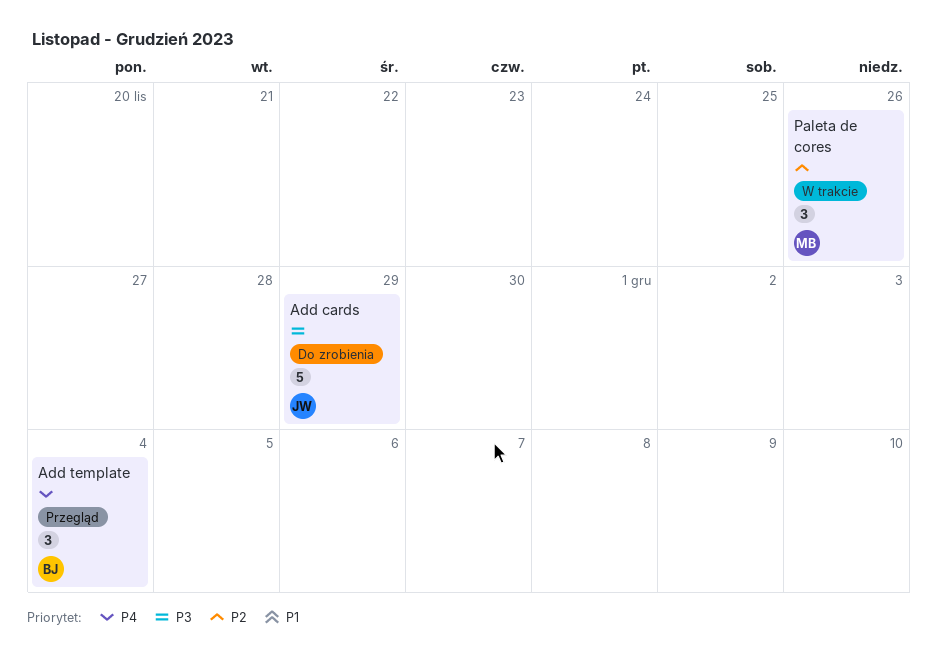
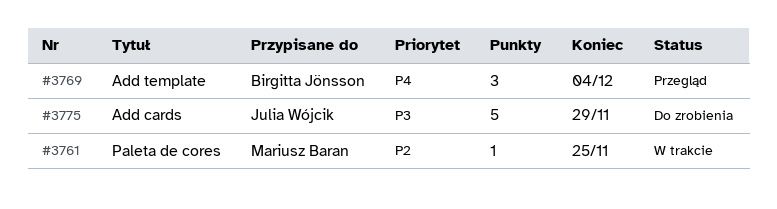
Paleta de cores, estimate: 3 -> 1
Paleta de cores, due: Nov 26 -> Nov 25

